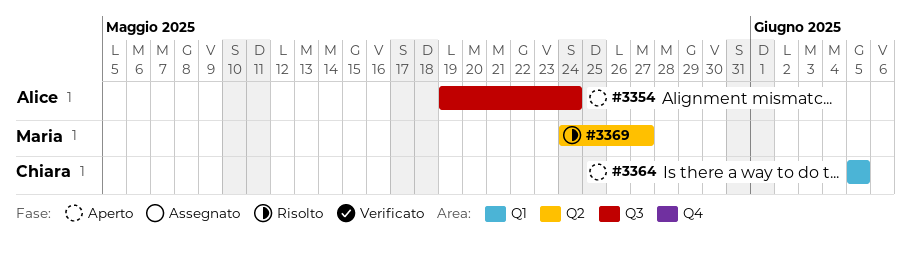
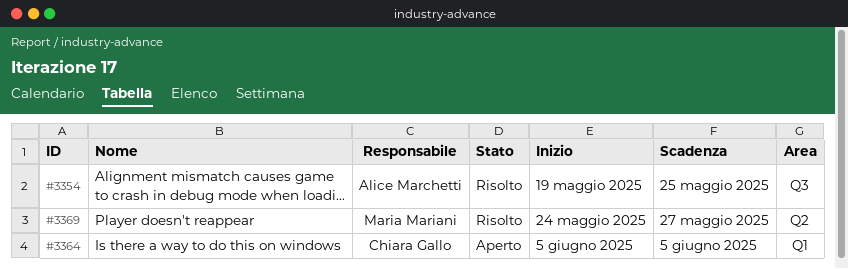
#3354, status: Aperto -> Risolto
#3354, due: May 24 -> May 25

